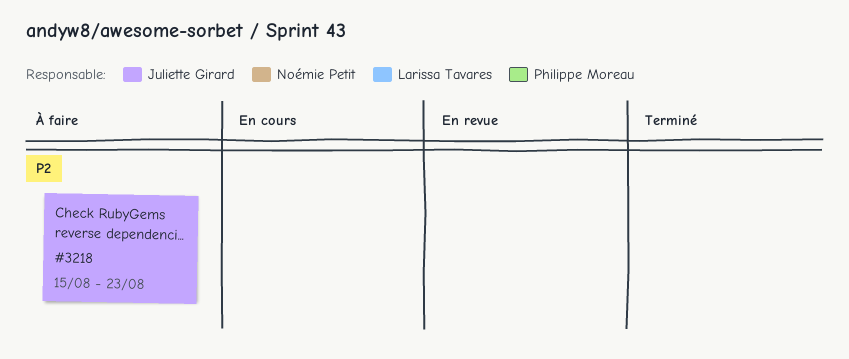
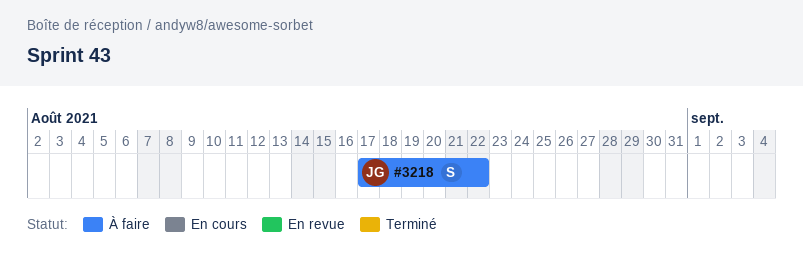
#3218, start: Aug 15 -> Aug 17
#3218, due: Aug 23 -> Aug 22

